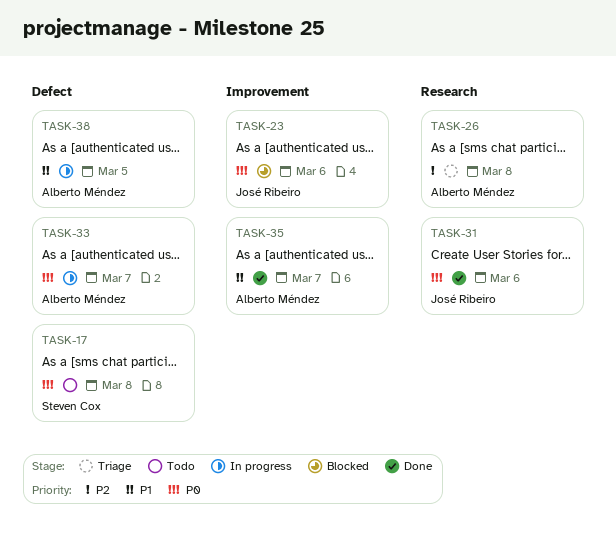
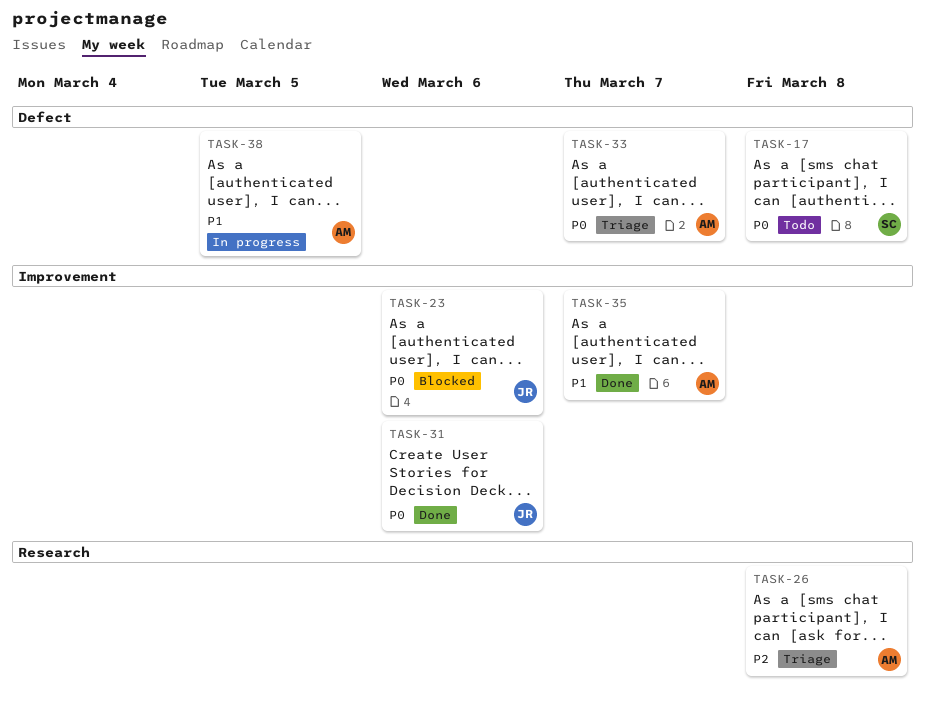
TASK-31, label: Research -> Improvement
TASK-33, status: In progress -> Triage

